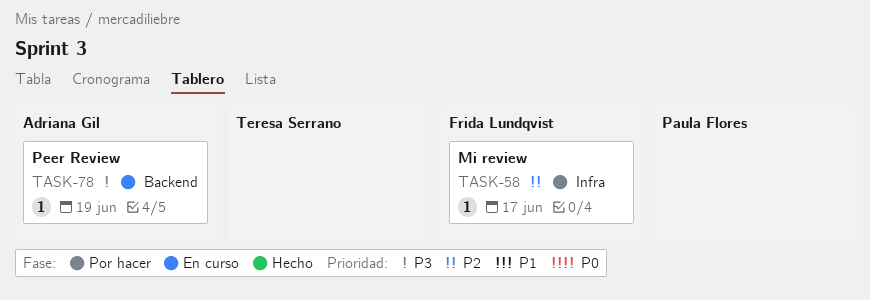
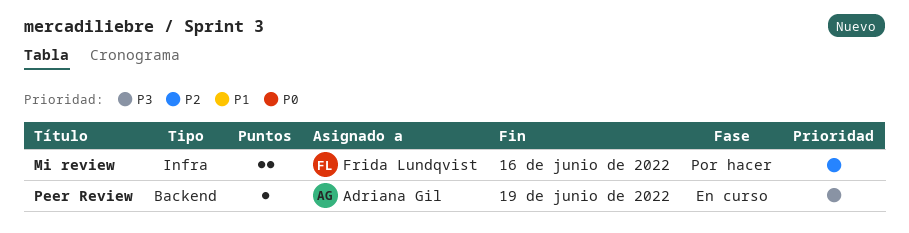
Mi review, estimate: 1 -> 2
Mi review, due: Jun 17 -> Jun 16

